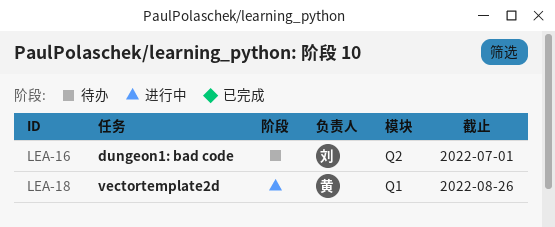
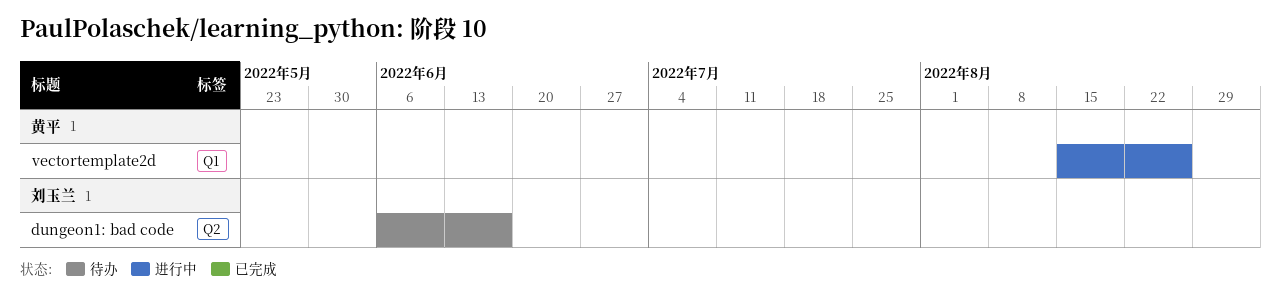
dungeon1: bad code, due: Jul 1 -> Jun 17

